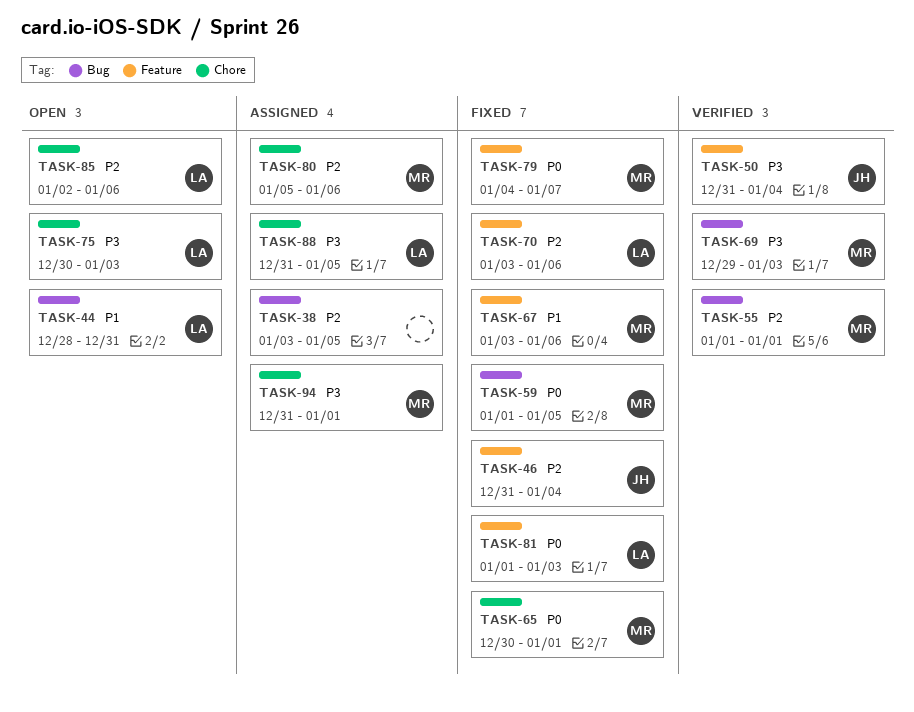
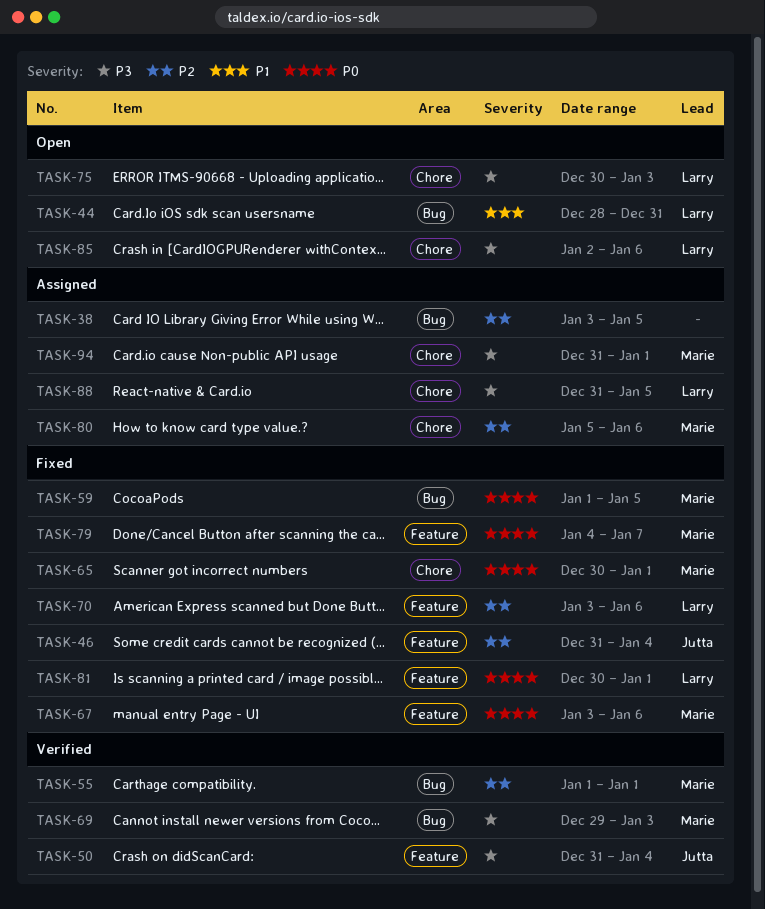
TASK-67, priority: P1 -> P0
TASK-81, start: Jan 1 -> Dec 30
TASK-81, due: Jan 3 -> Jan 1
TASK-85, priority: P2 -> P3

